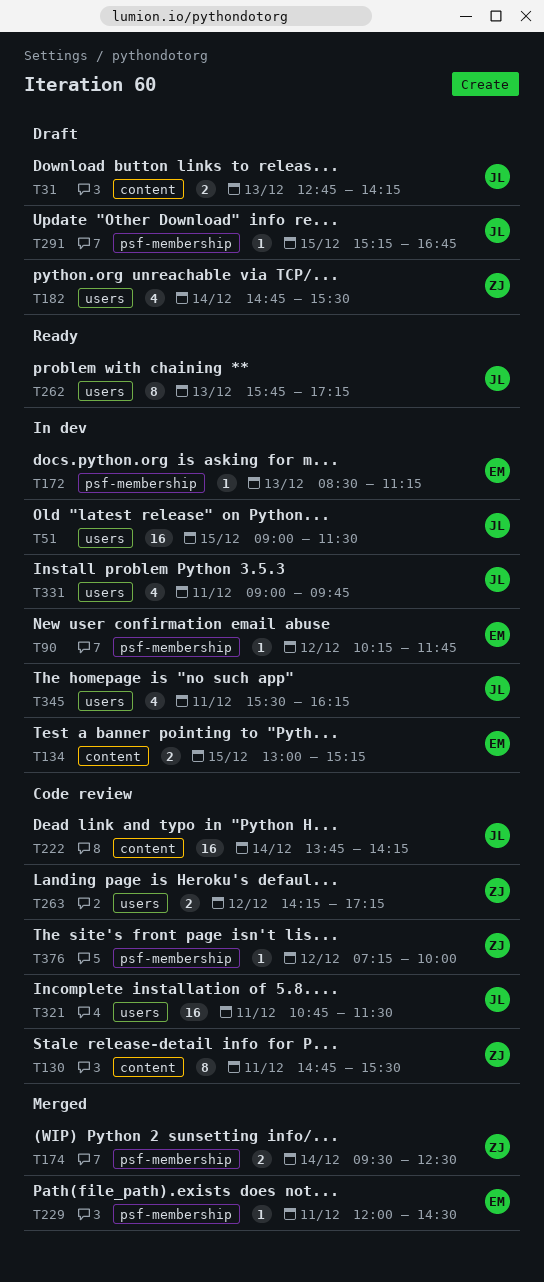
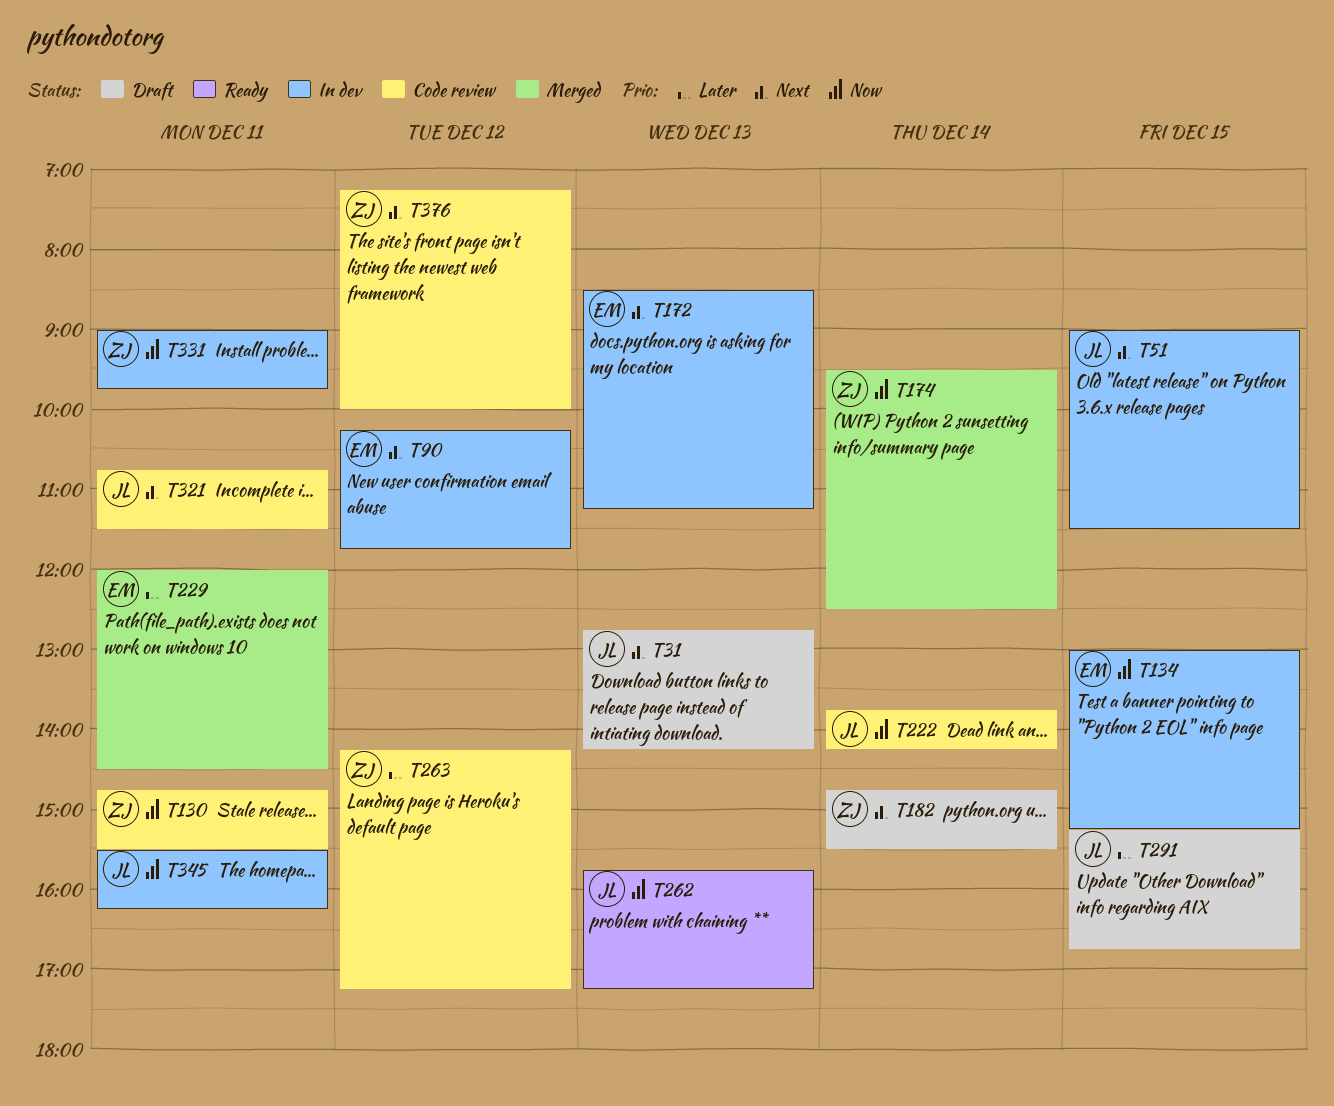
T331, owner: JL -> ZJ

